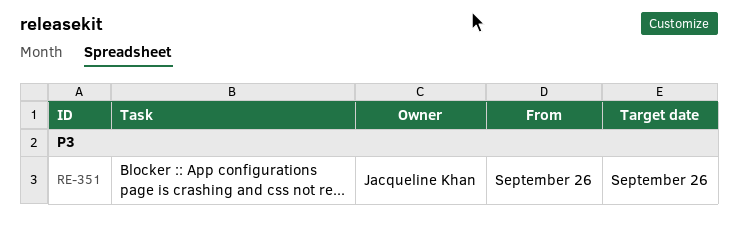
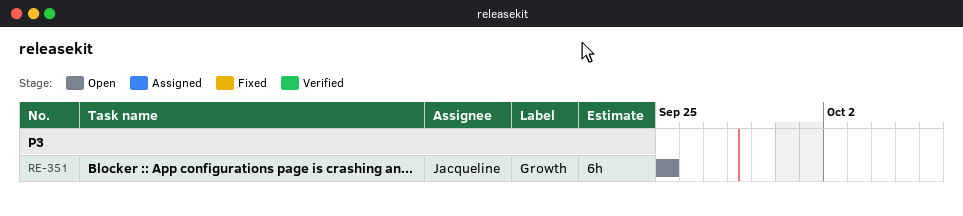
RE-351, start: Sep 26 -> Sep 25
RE-351, due: Sep 26 -> Sep 25

